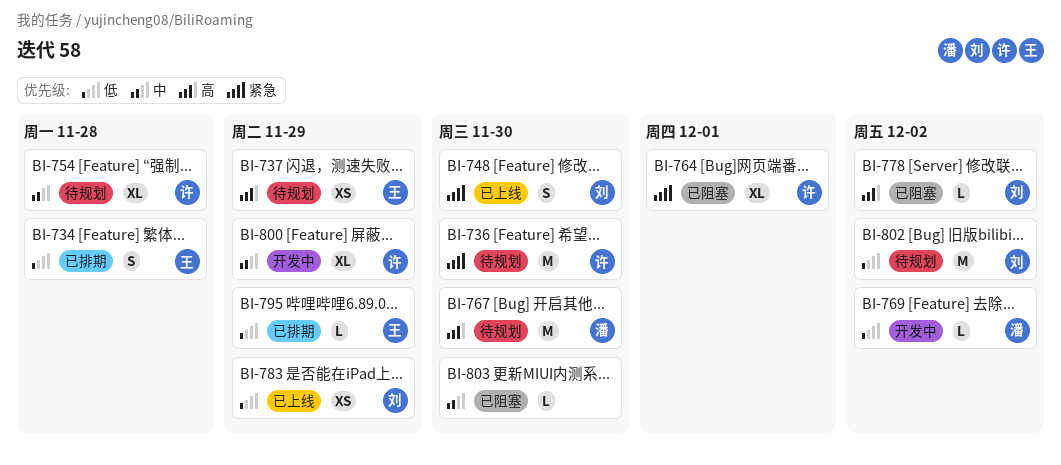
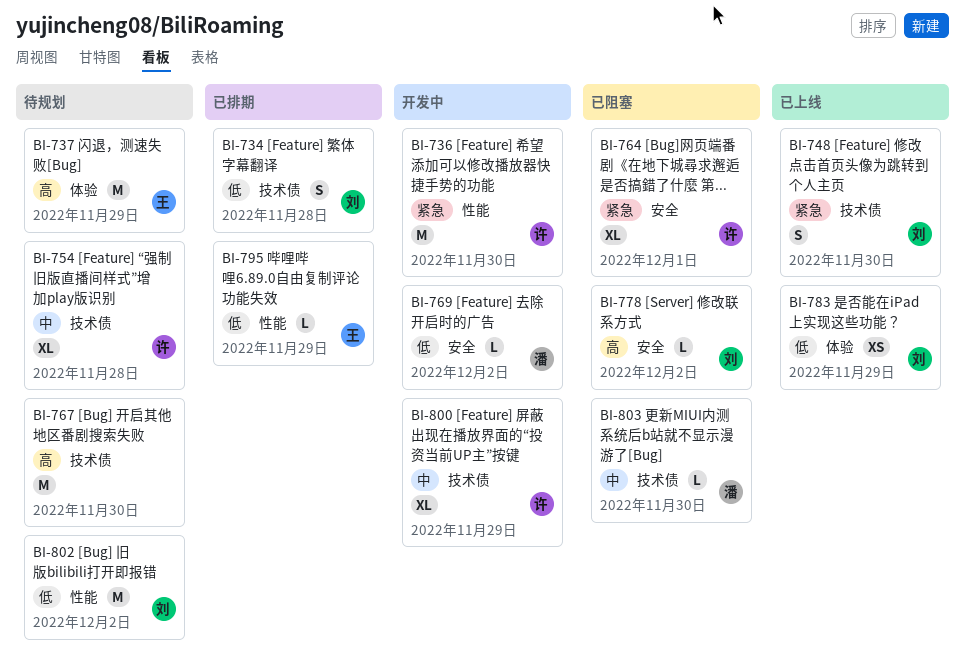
BI-734, owner: 王 -> 刘
BI-736, status: 待规划 -> 开发中
BI-737, estimate: XS -> M
BI-767, owner: 潘 -> none
BI-803, owner: none -> 潘

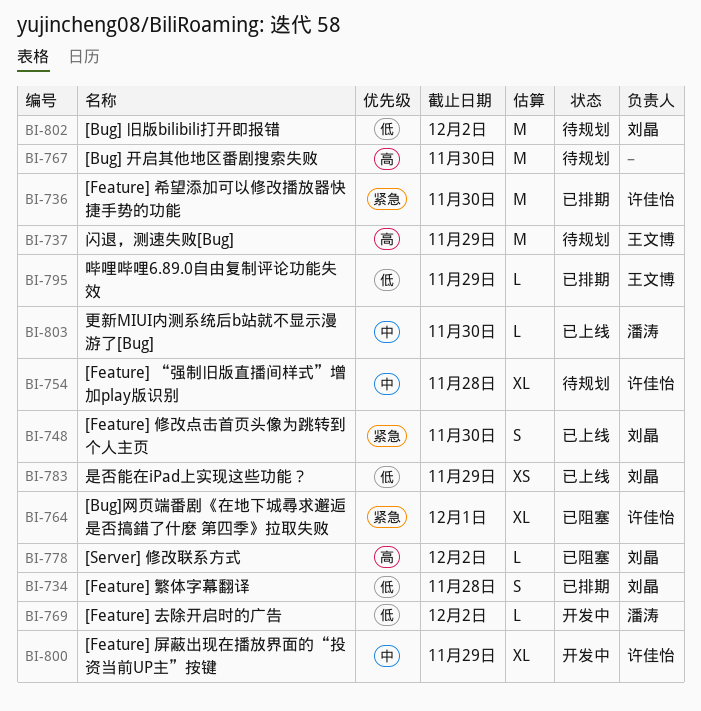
BI-736, status: 开发中 -> 已排期
BI-803, status: 已阻塞 -> 已上线

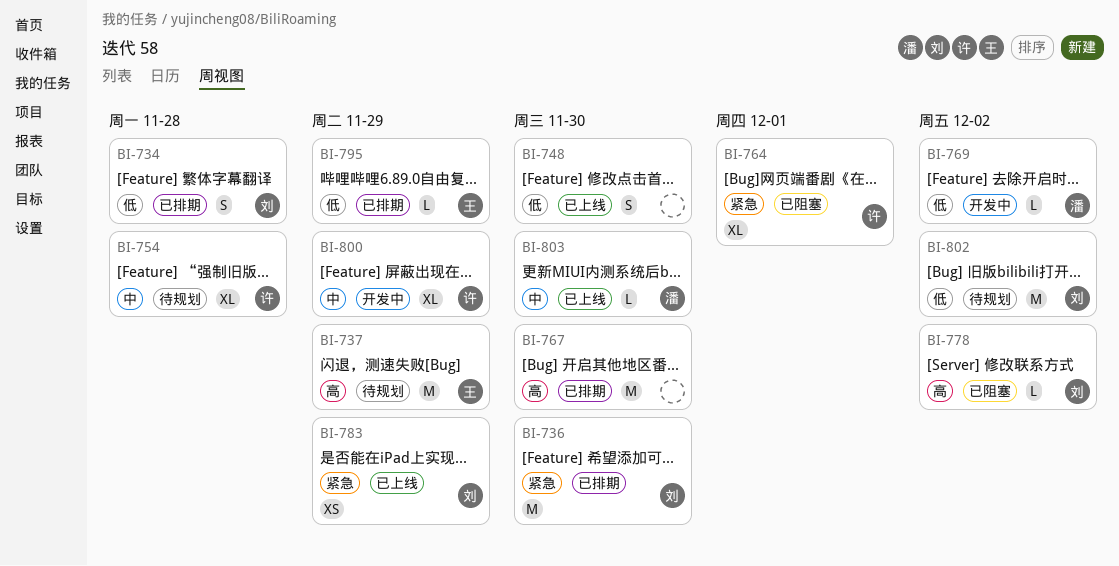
BI-736, owner: 许佳怡 -> 刘晶
BI-748, owner: 刘晶 -> none
BI-748, priority: 紧急 -> 低
BI-767, status: 待规划 -> 已排期
BI-783, priority: 低 -> 紧急

